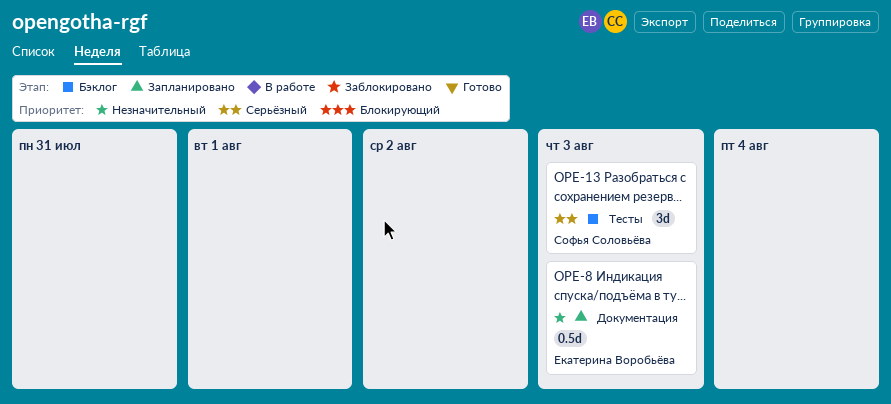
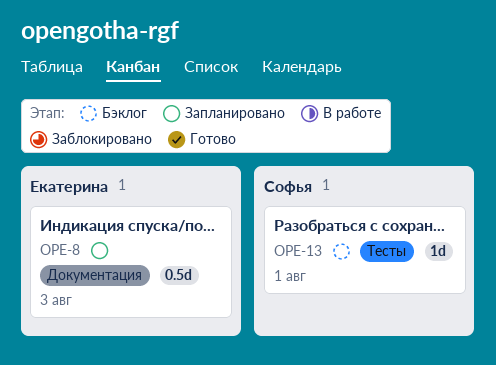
OPE-13, estimate: 3d -> 1d
OPE-13, due: Aug 3 -> Aug 1

